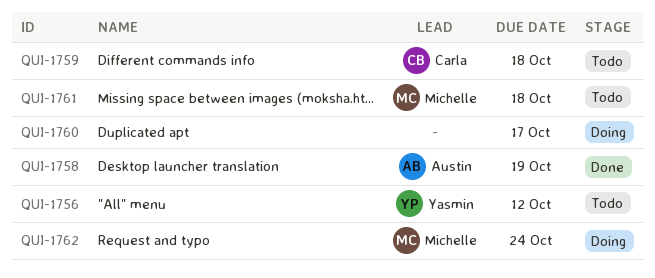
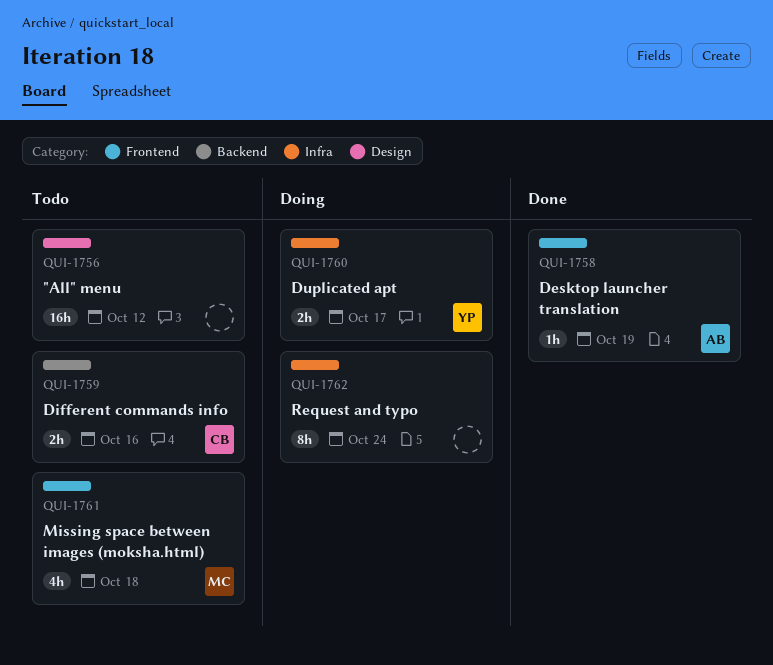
QUI-1756, owner: Yasmin -> none
QUI-1759, due: Oct 18 -> Oct 16
QUI-1760, owner: none -> Yasmin
QUI-1762, owner: Michelle -> none

